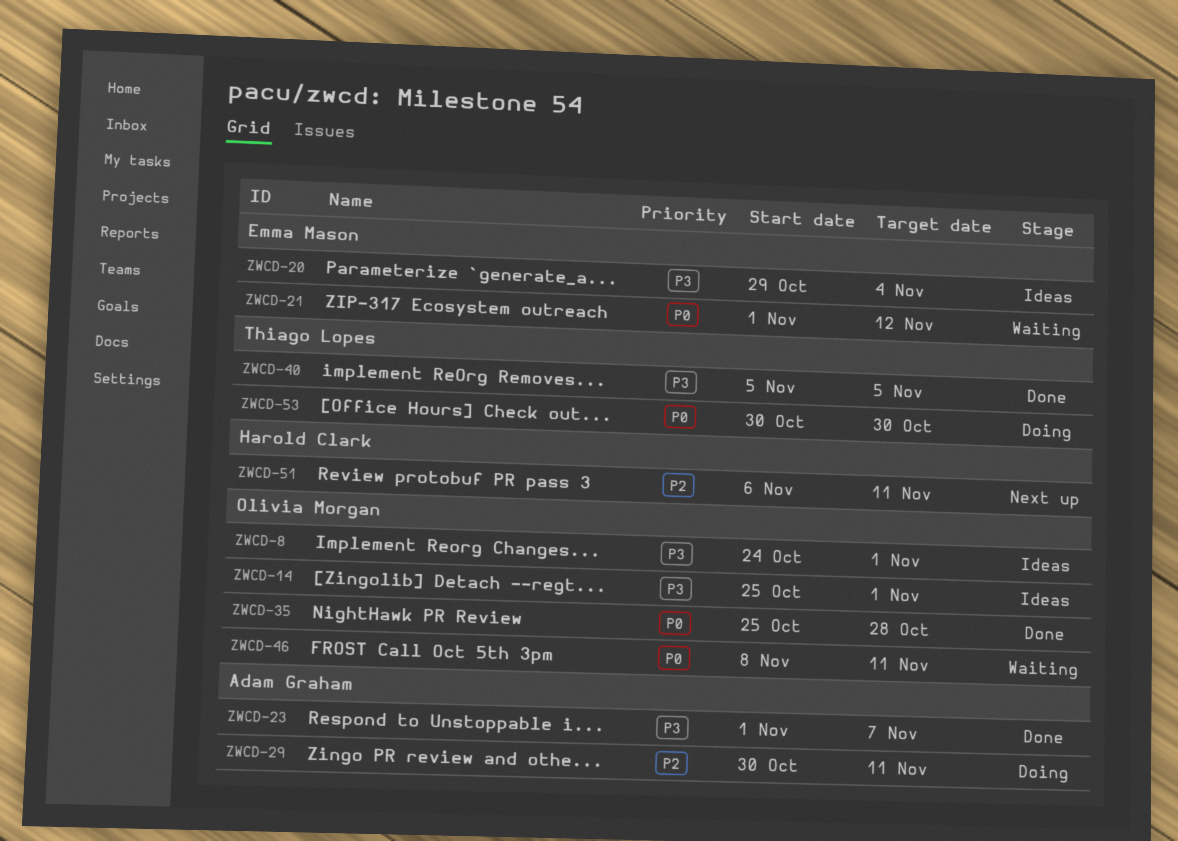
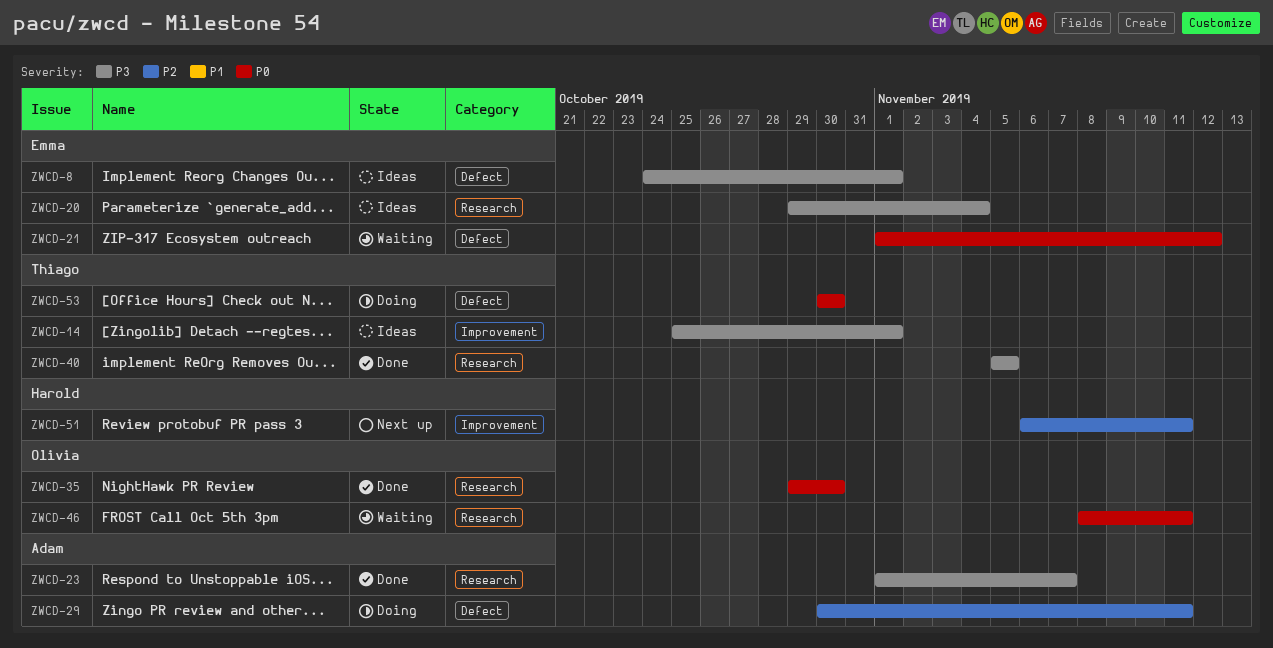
ZWCD-8, owner: Olivia Morgan -> Emma Mason
ZWCD-14, owner: Olivia Morgan -> Thiago Lopes
ZWCD-35, start: Oct 25 -> Oct 29
ZWCD-35, due: Oct 28 -> Oct 30

